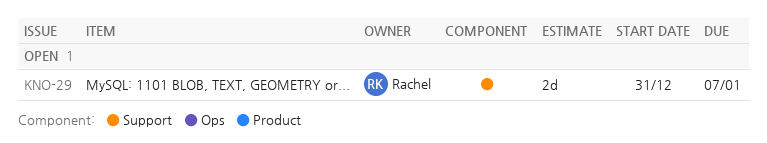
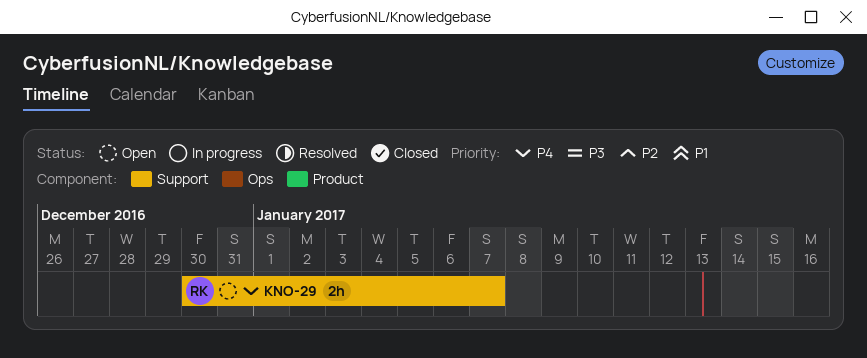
KNO-29, estimate: 2d -> 2h
KNO-29, start: Dec 31 -> Dec 30

